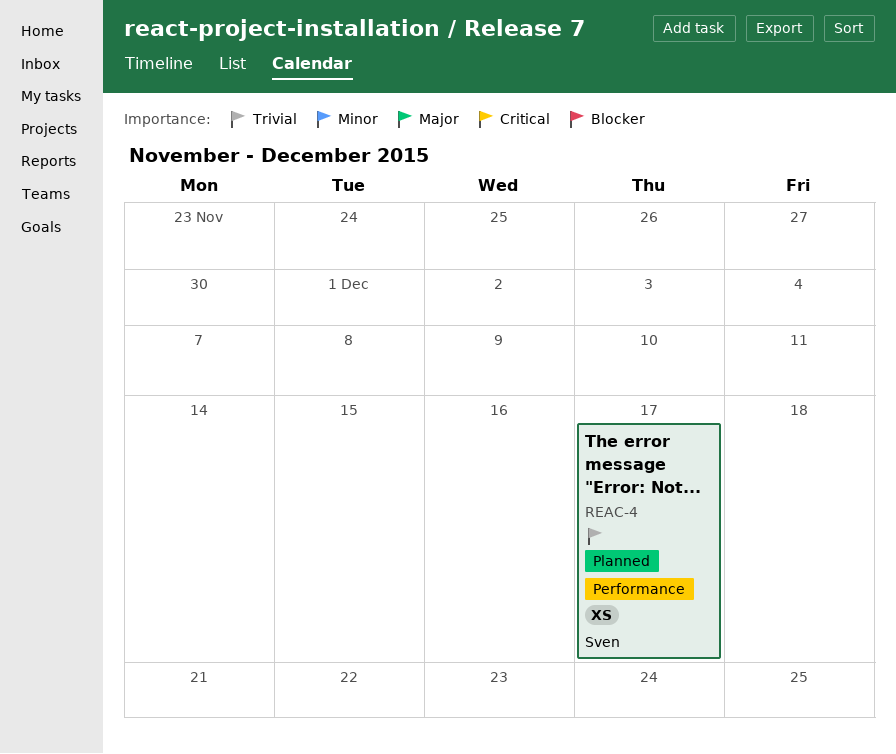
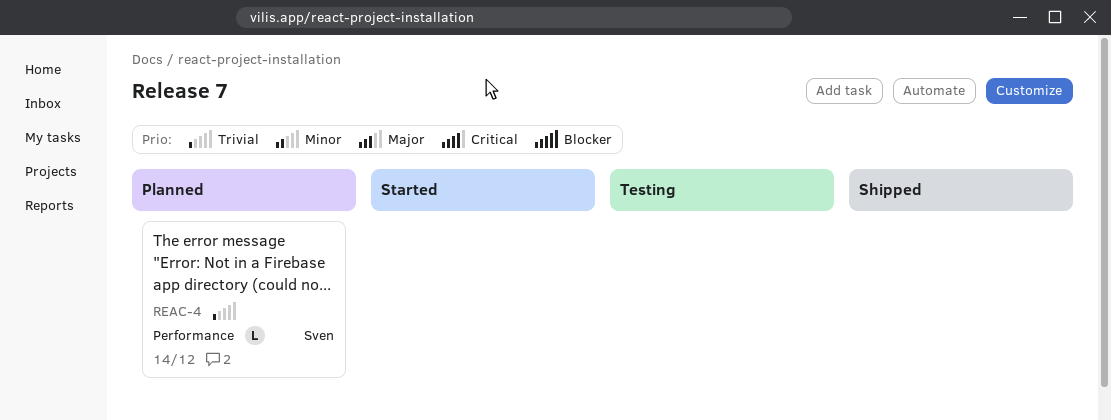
REAC-4, estimate: XS -> L
REAC-4, due: Dec 17 -> Dec 14

